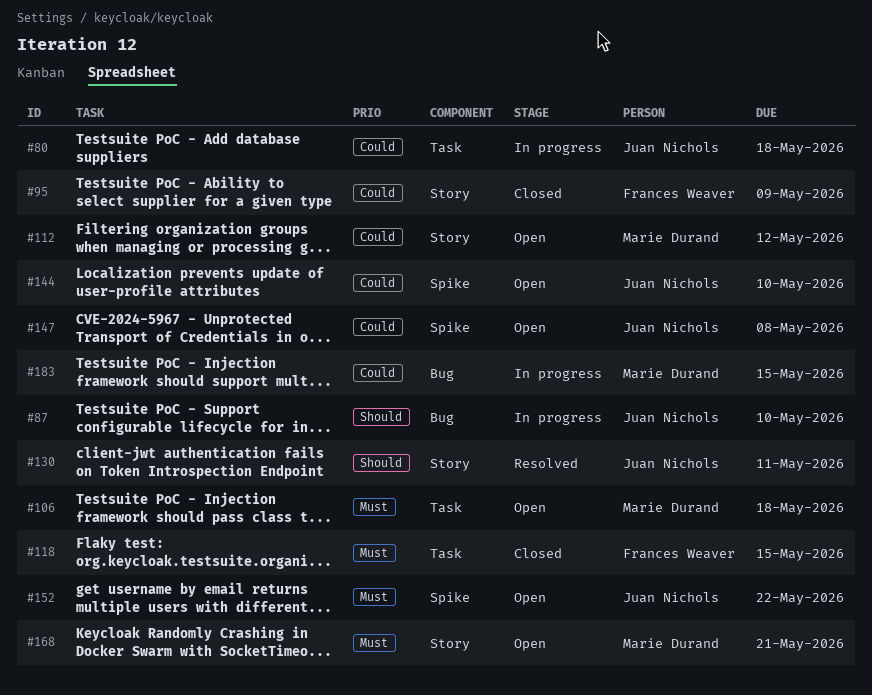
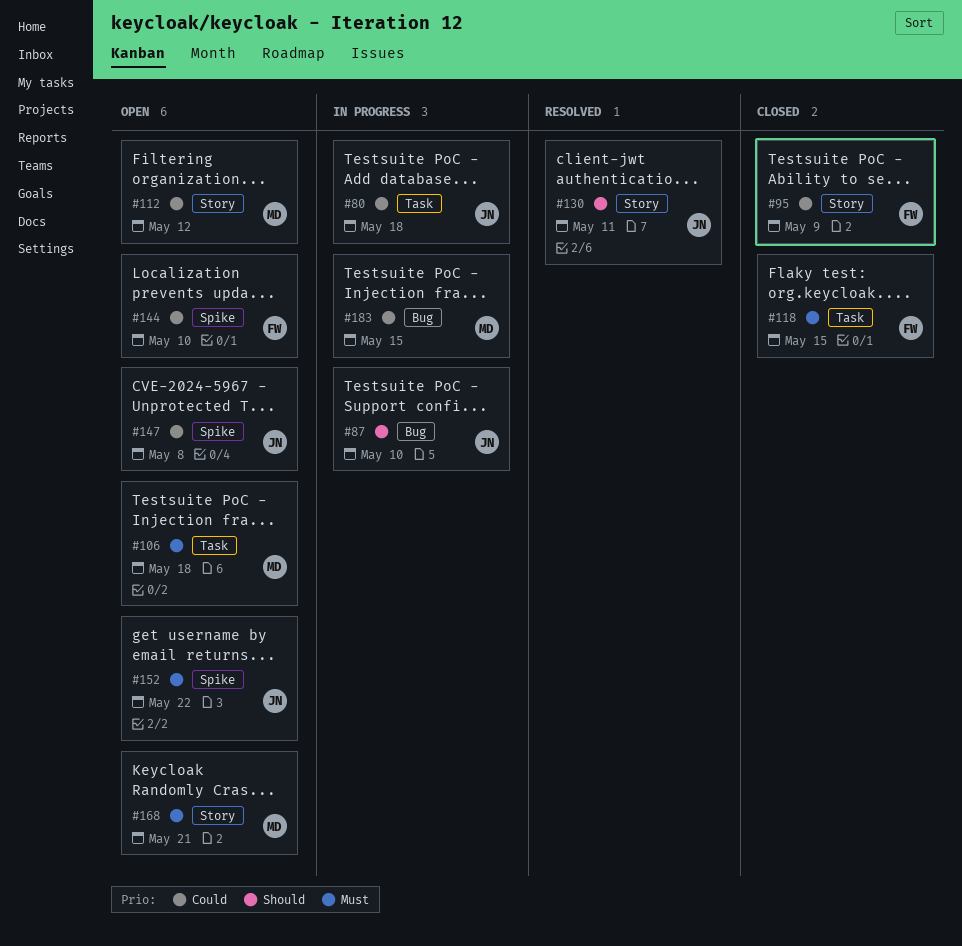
#144, owner: Juan Nichols -> Frances Weaver

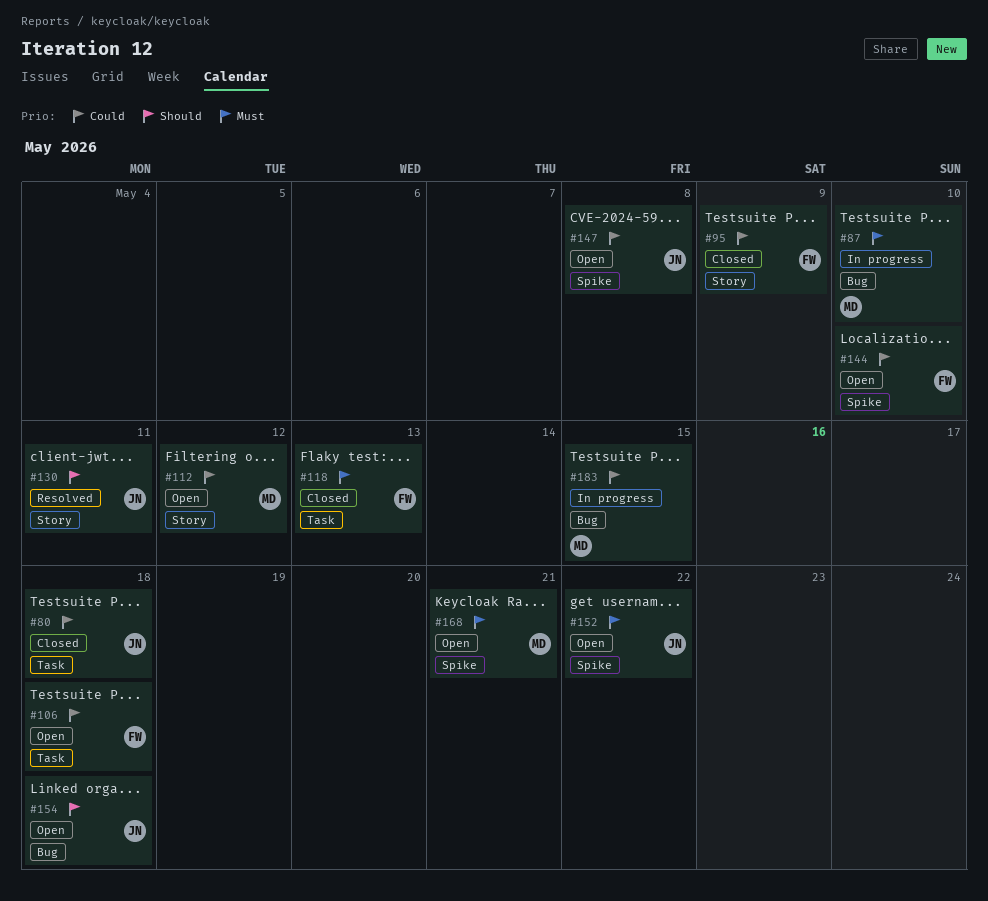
#80, status: In progress -> Closed
#87, owner: JN -> MD
#87, priority: Should -> Must
#106, owner: MD -> FW
#106, priority: Must -> Could
#118, due: May 15 -> May 13
#154: none -> present
#168, label: Story -> Spike

